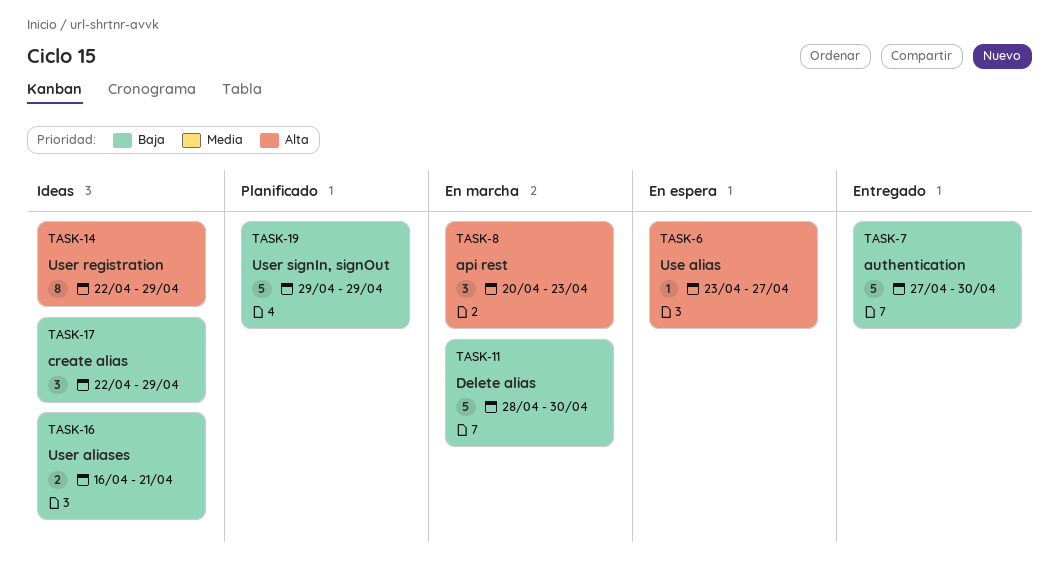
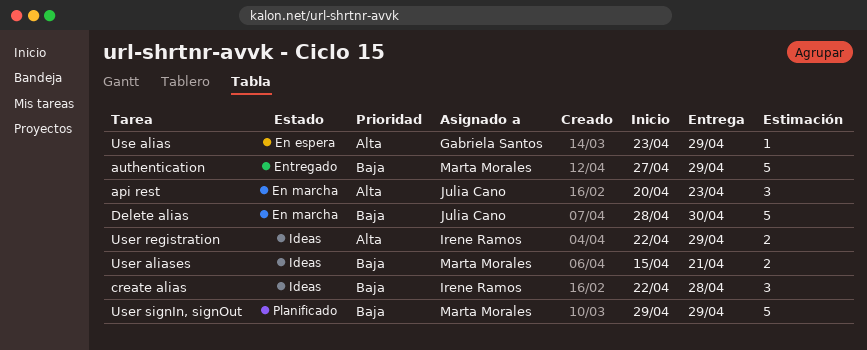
authentication, due: Apr 30 -> Apr 29
create alias, due: Apr 29 -> Apr 28
Use alias, due: Apr 27 -> Apr 29
User aliases, start: Apr 16 -> Apr 15
User registration, estimate: 8 -> 2

